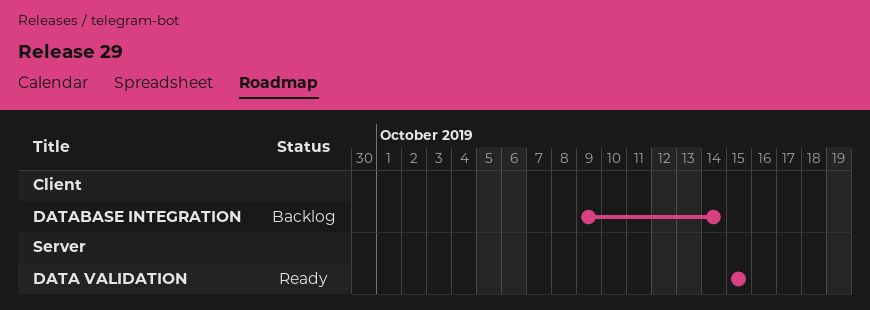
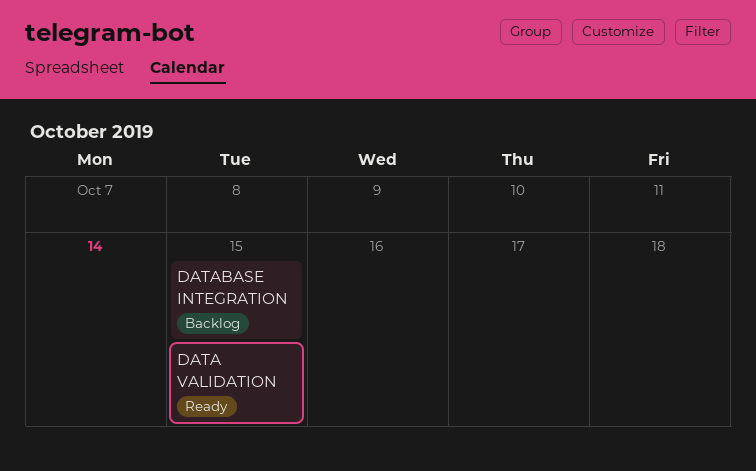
DATABASE INTEGRATION, due: Oct 14 -> Oct 15

